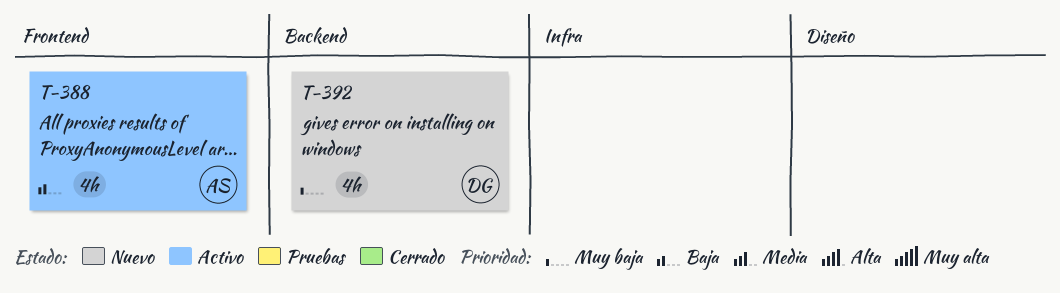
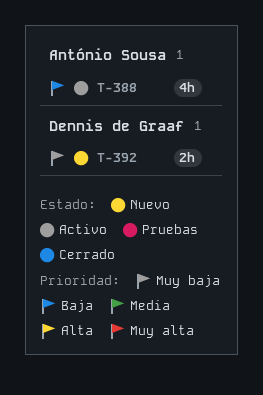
T-392, estimate: 4h -> 2h

